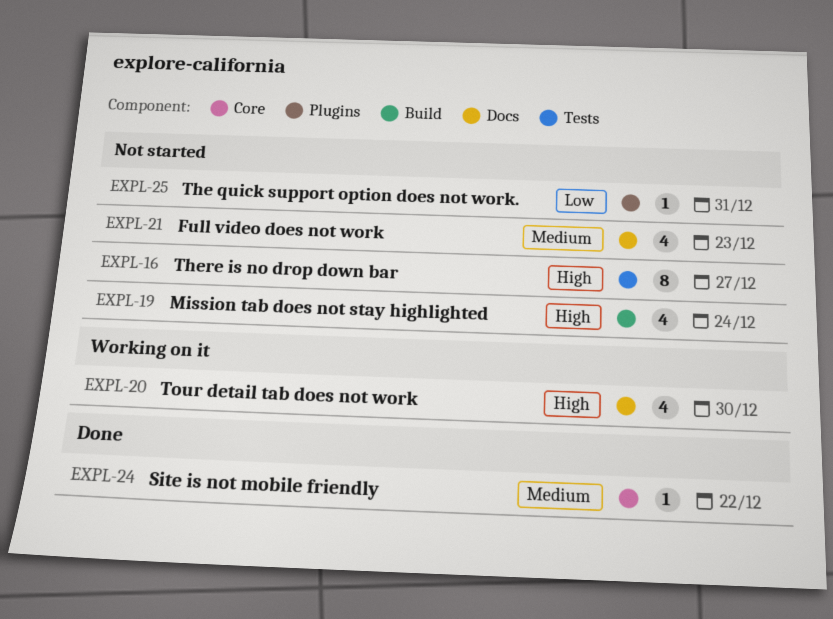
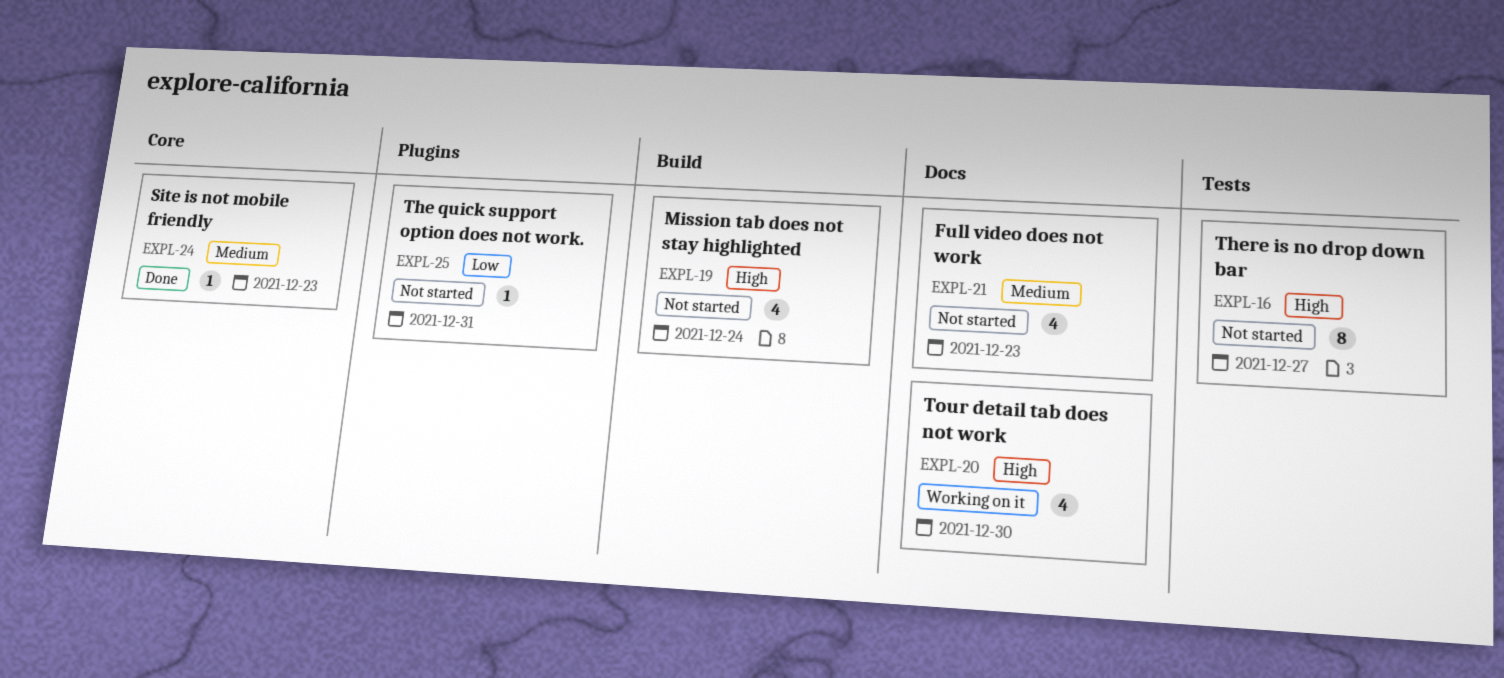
EXPL-24, due: Dec 22 -> Dec 23

